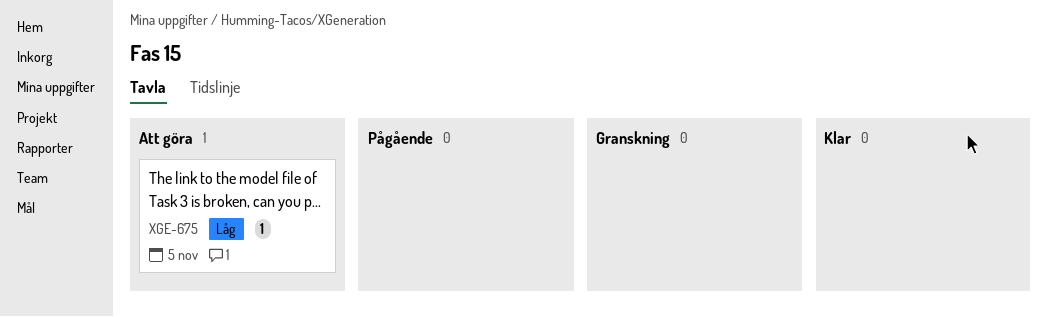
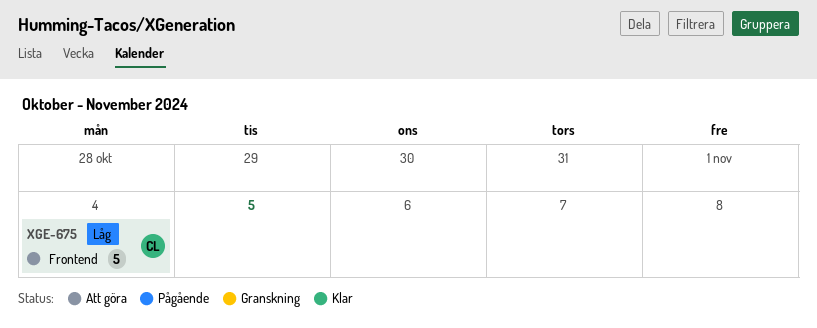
XGE-675, estimate: 1 -> 5
XGE-675, due: Nov 5 -> Nov 4

